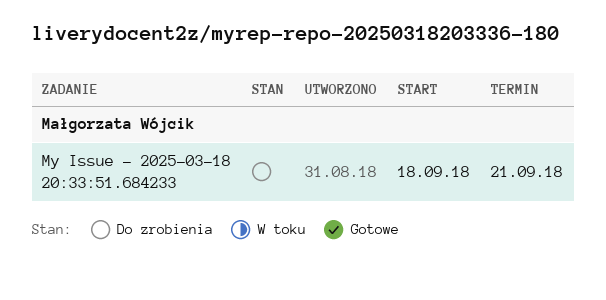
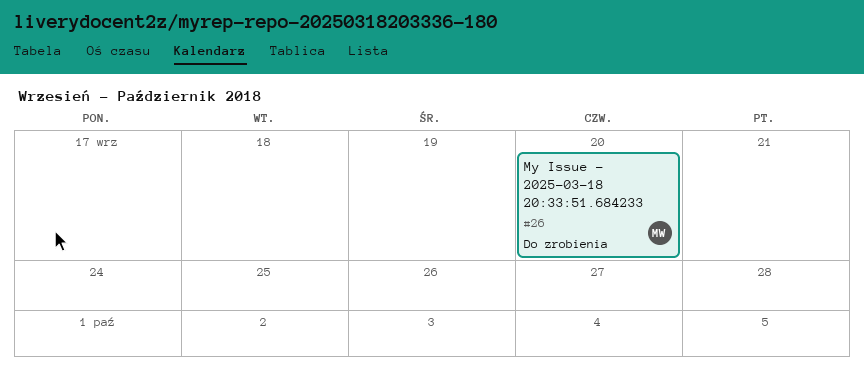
My Issue - 2025-03-18 20:33:51.684233, due: Sep 21 -> Sep 20

